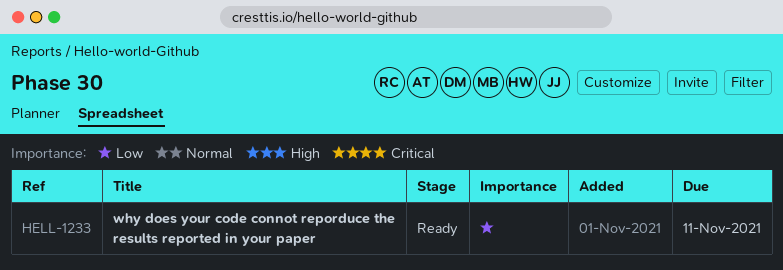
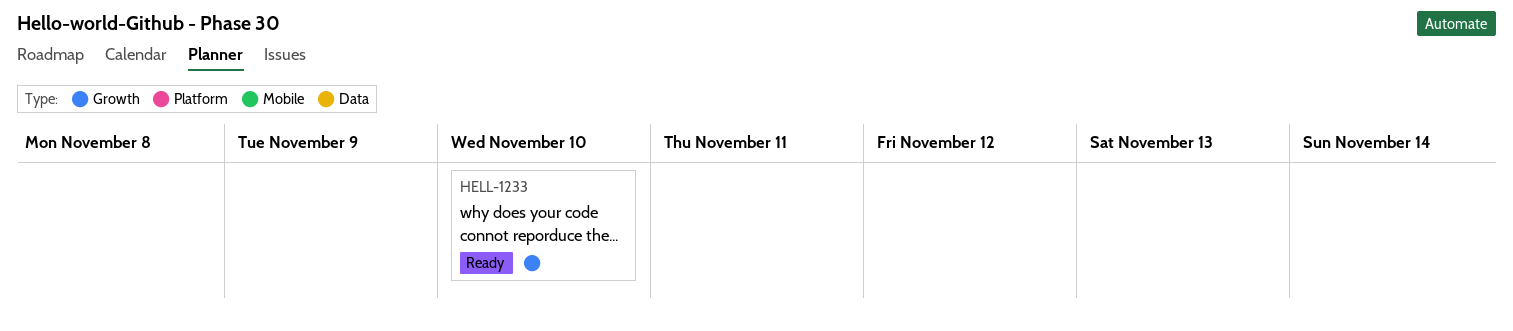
HELL-1233, due: Nov 11 -> Nov 10

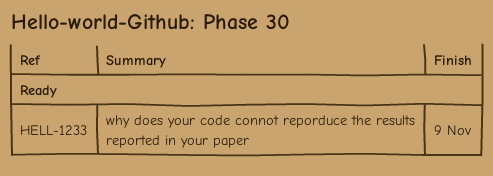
HELL-1233, due: Nov 10 -> Nov 9

